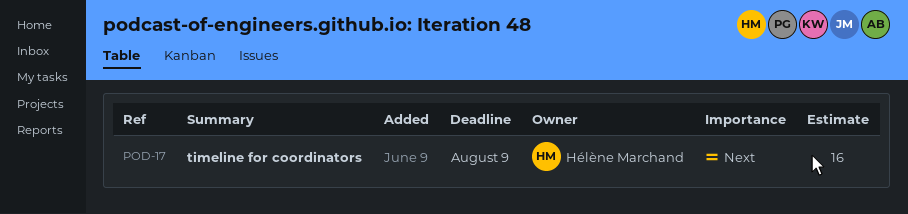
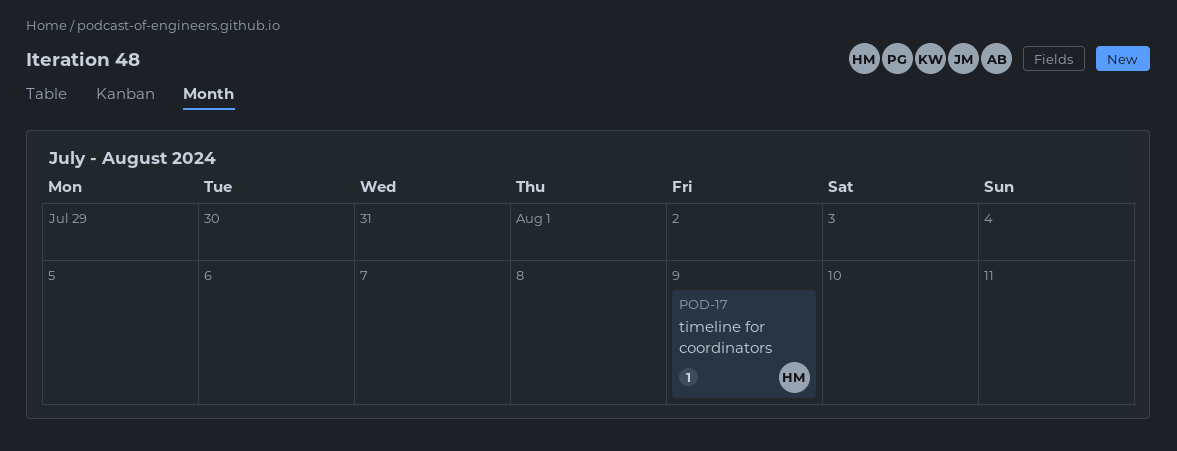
POD-17, estimate: 16 -> 1

